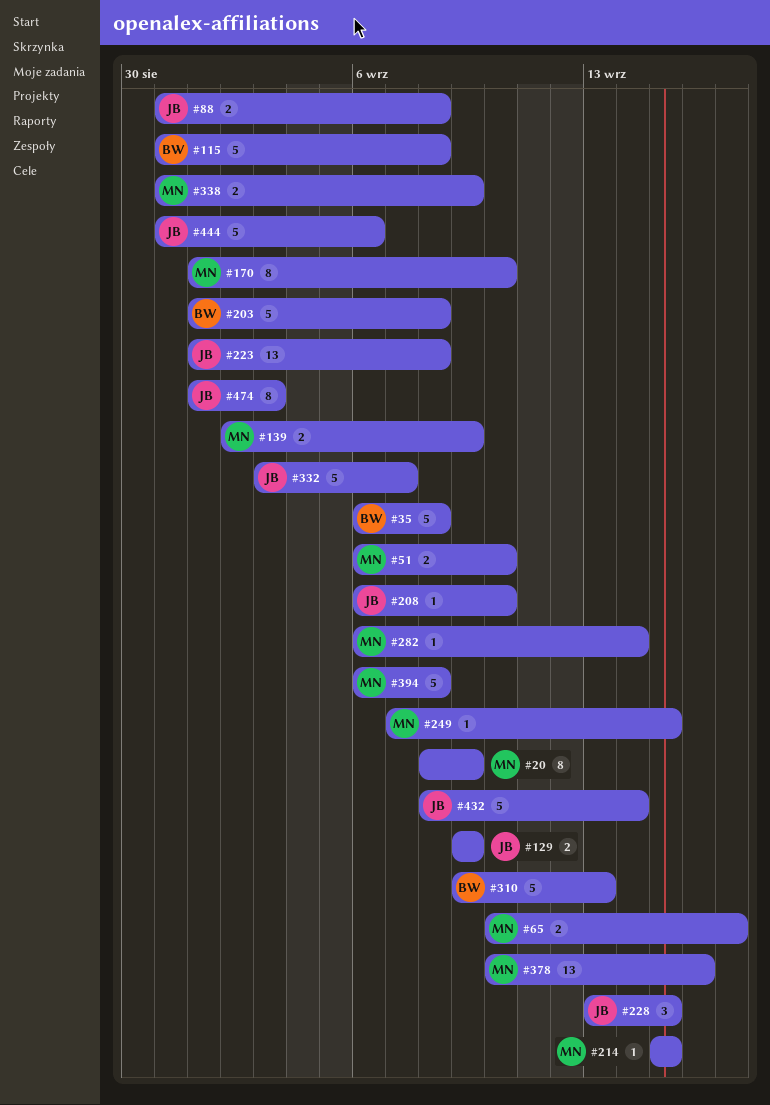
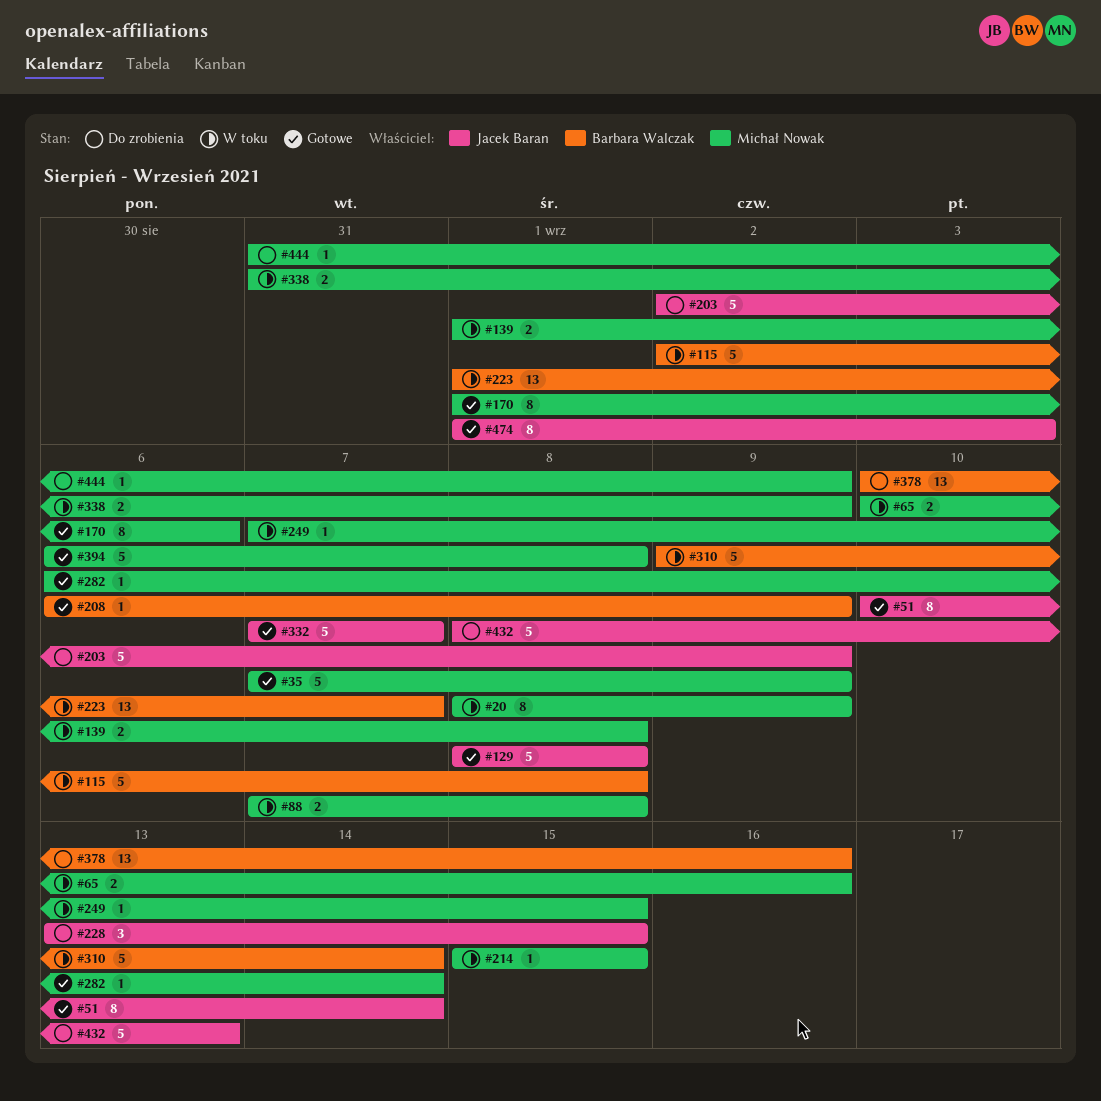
#35, owner: Barbara Walczak -> Michał Nowak
#35, start: Sep 6 -> Sep 7
#35, due: Sep 8 -> Sep 9
#51, owner: Michał Nowak -> Jacek Baran
#51, estimate: 2 -> 8
#51, start: Sep 6 -> Sep 10
#51, due: Sep 10 -> Sep 14
#65, due: Sep 17 -> Sep 16
#88, owner: Jacek Baran -> Michał Nowak
#88, start: Aug 31 -> Sep 7
#115, start: Aug 31 -> Sep 2
#129, estimate: 2 -> 5
#129, start: Sep 9 -> Sep 8
#129, due: Sep 9 -> Sep 8
#139, start: Sep 2 -> Sep 1
#139, due: Sep 9 -> Sep 8
#170, due: Sep 10 -> Sep 6
#203, owner: Barbara Walczak -> Jacek Baran
#203, start: Sep 1 -> Sep 2
#203, due: Sep 8 -> Sep 9
#208, owner: Jacek Baran -> Barbara Walczak
#208, due: Sep 10 -> Sep 9
#223, owner: Jacek Baran -> Barbara Walczak
#223, due: Sep 8 -> Sep 7
#310, due: Sep 13 -> Sep 14
#332, start: Sep 3 -> Sep 7
#378, owner: Michał Nowak -> Barbara Walczak
#432, due: Sep 14 -> Sep 13
#444, owner: Jacek Baran -> Michał Nowak
#444, estimate: 5 -> 1
#444, due: Sep 6 -> Sep 9

